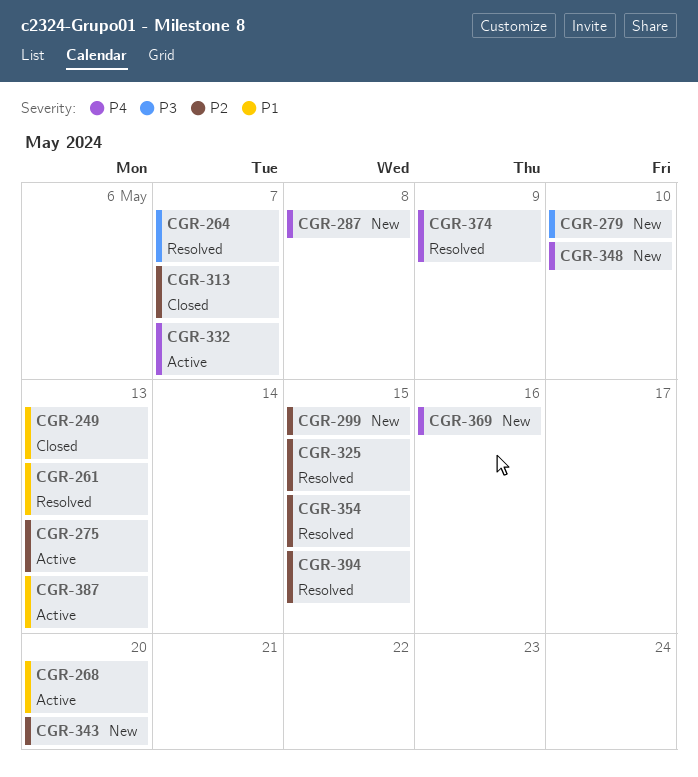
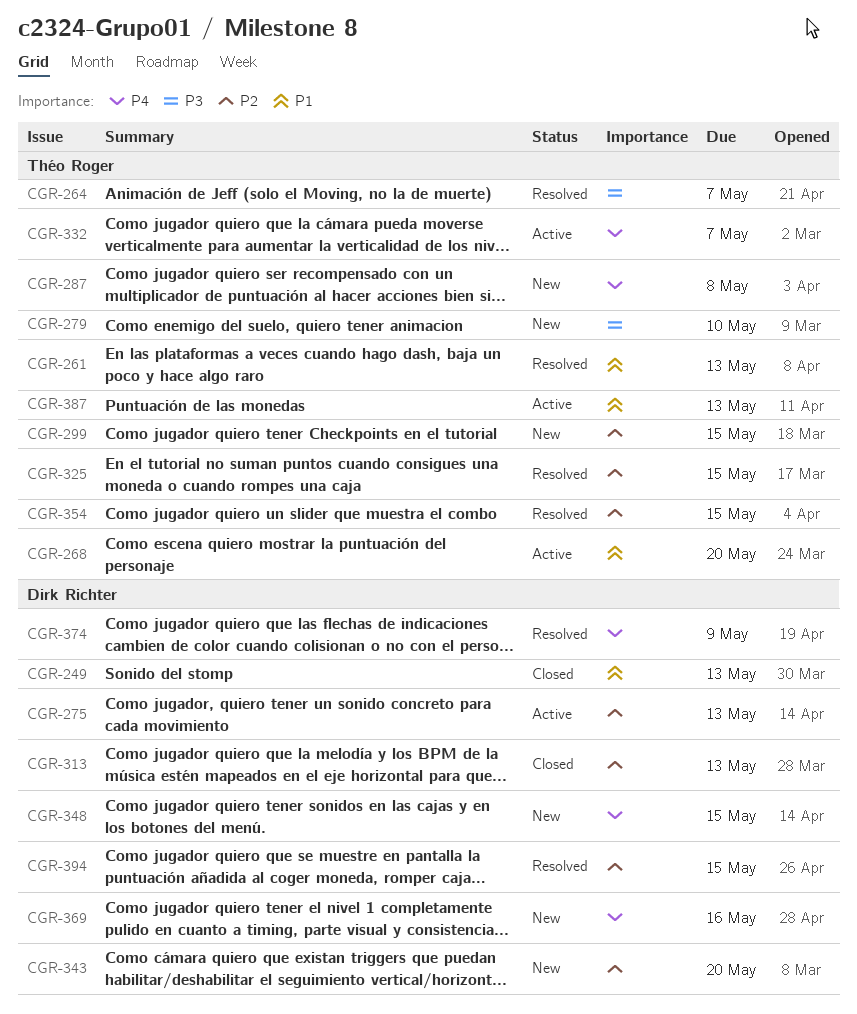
CGR-313, due: May 7 -> May 13
CGR-348, due: May 10 -> May 15

